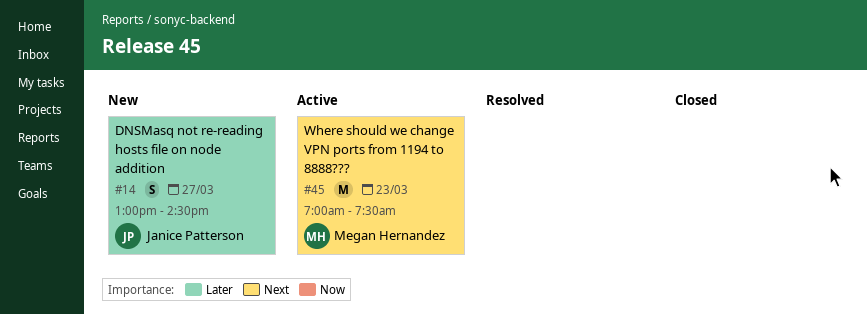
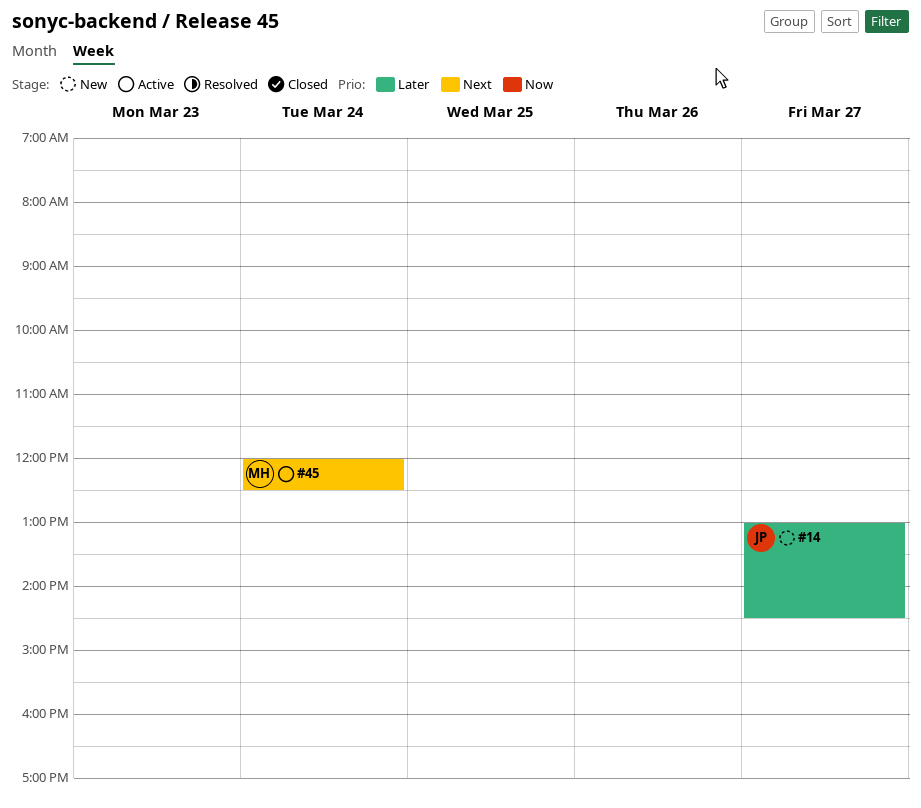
#45, day: Mar 23 -> Mar 24
#45, begins: 07:00 -> 12:00
#45, ends: 07:30 -> 12:30

